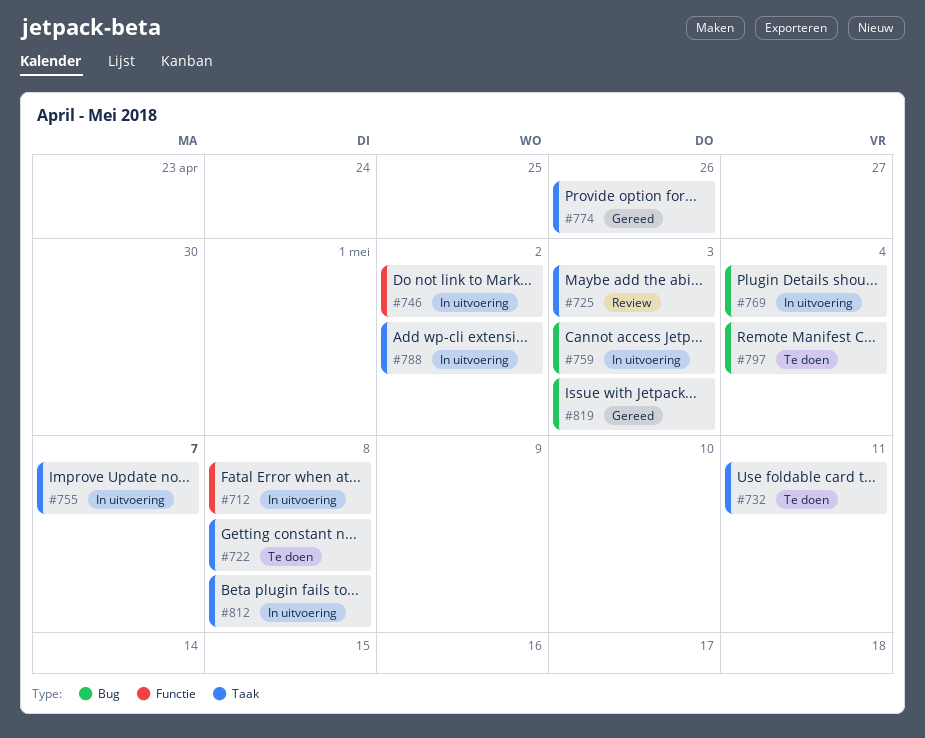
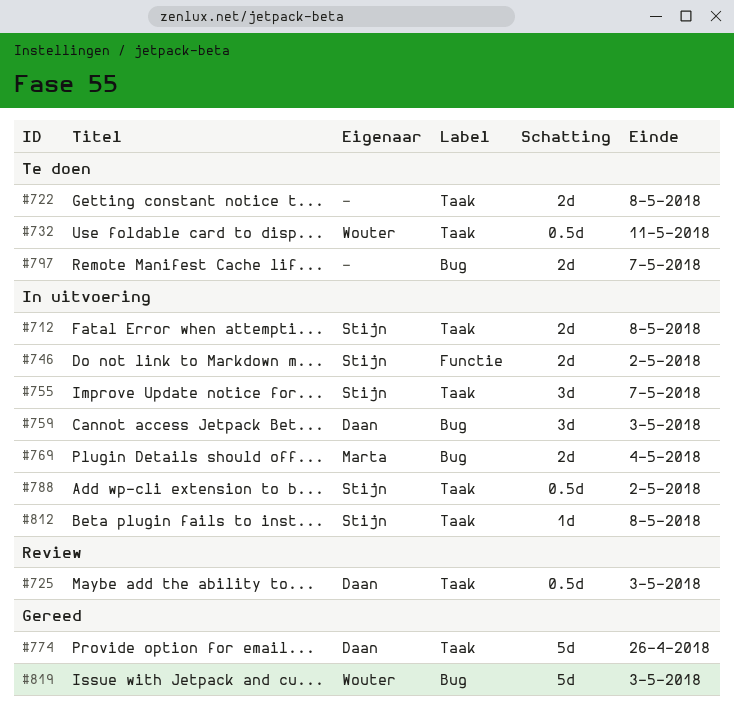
#712, label: Functie -> Taak
#797, due: May 4 -> May 7

